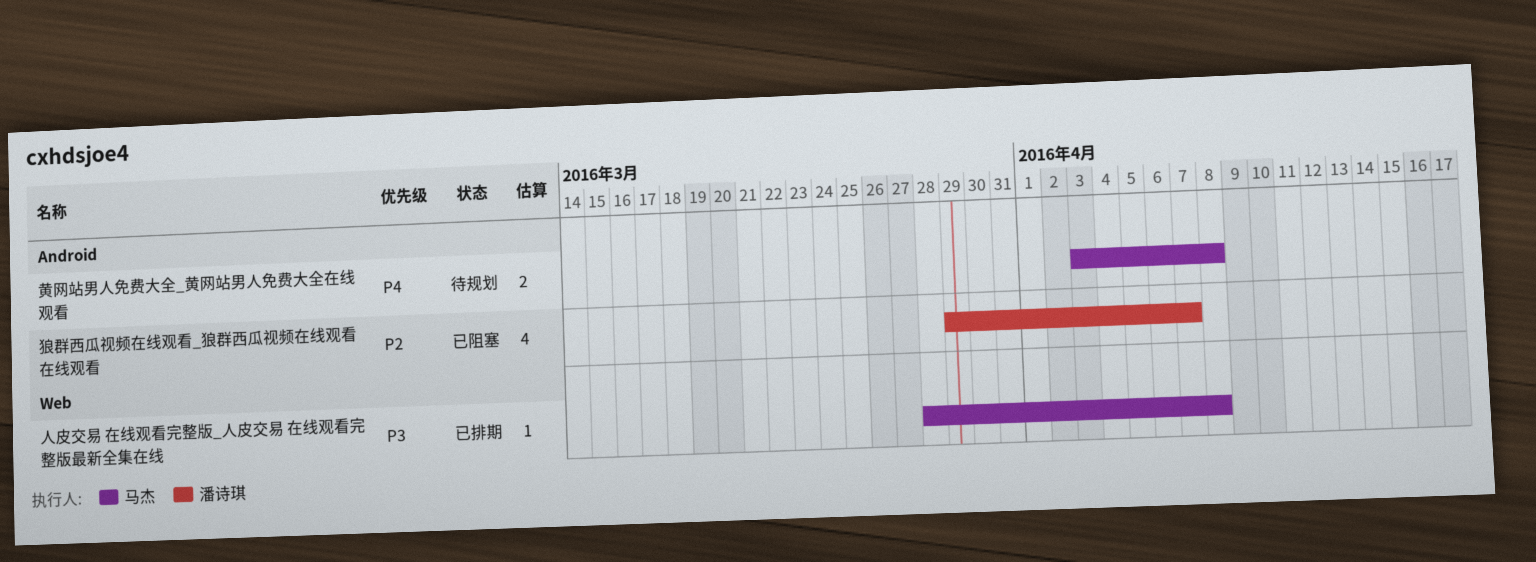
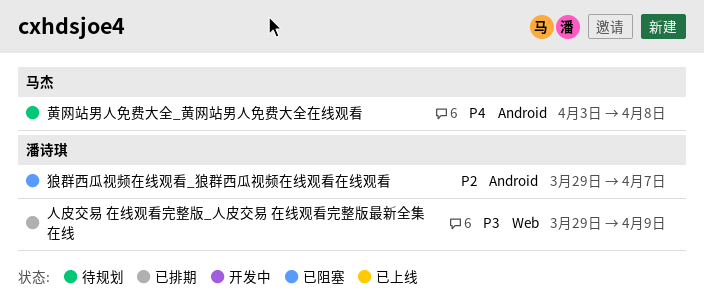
人皮交易 在线观看完整版_人皮交易 在线观看完整版最新全集在线, owner: 马杰 -> 潘诗琪
人皮交易 在线观看完整版_人皮交易 在线观看完整版最新全集在线, start: Mar 28 -> Mar 29
人皮交易 在线观看完整版_人皮交易 在线观看完整版最新全集在线, due: Apr 8 -> Apr 9

